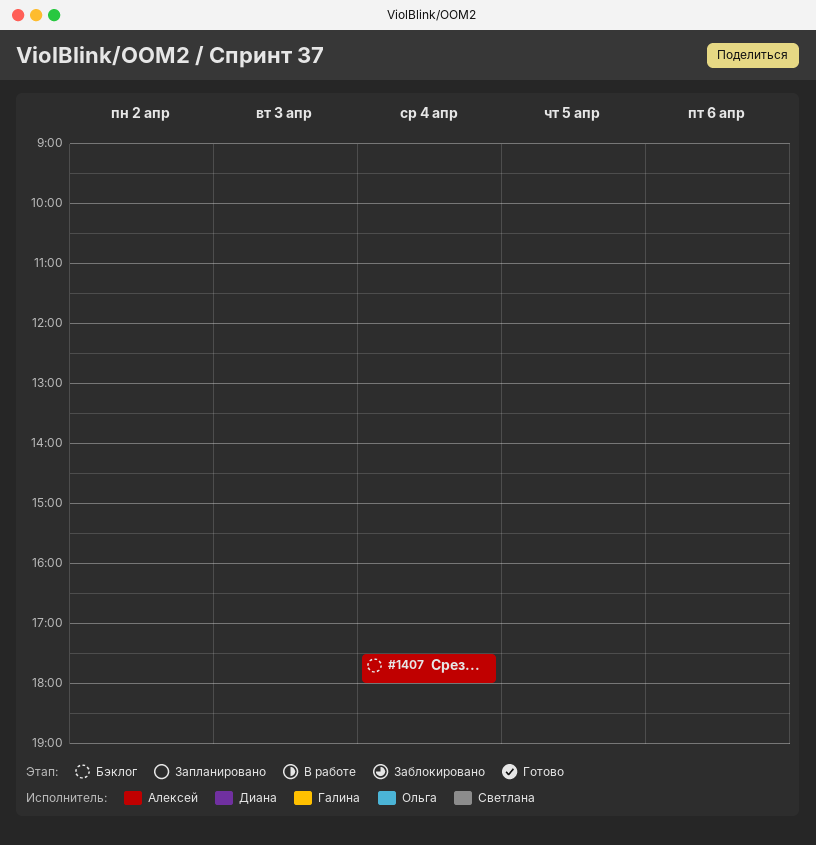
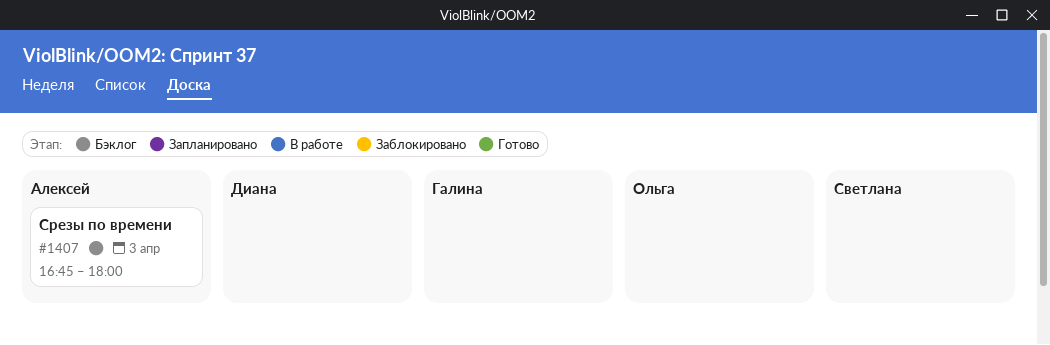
#1407, day: Apr 4 -> Apr 3
#1407, begins: 17:30 -> 16:45

